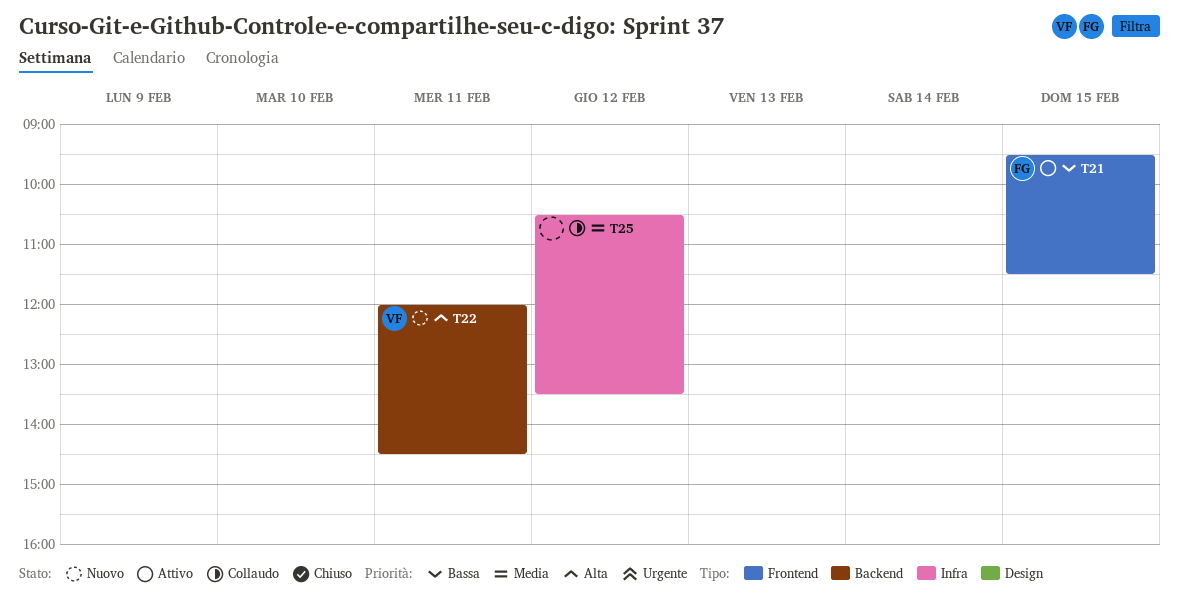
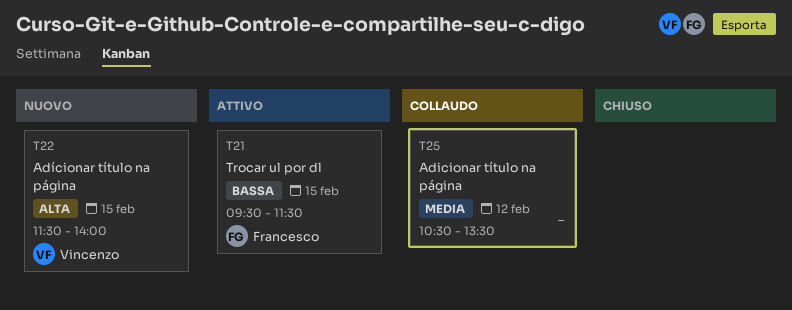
T22, day: Feb 11 -> Feb 15
T22, begins: 12:00 -> 11:30
T22, ends: 14:30 -> 14:00

